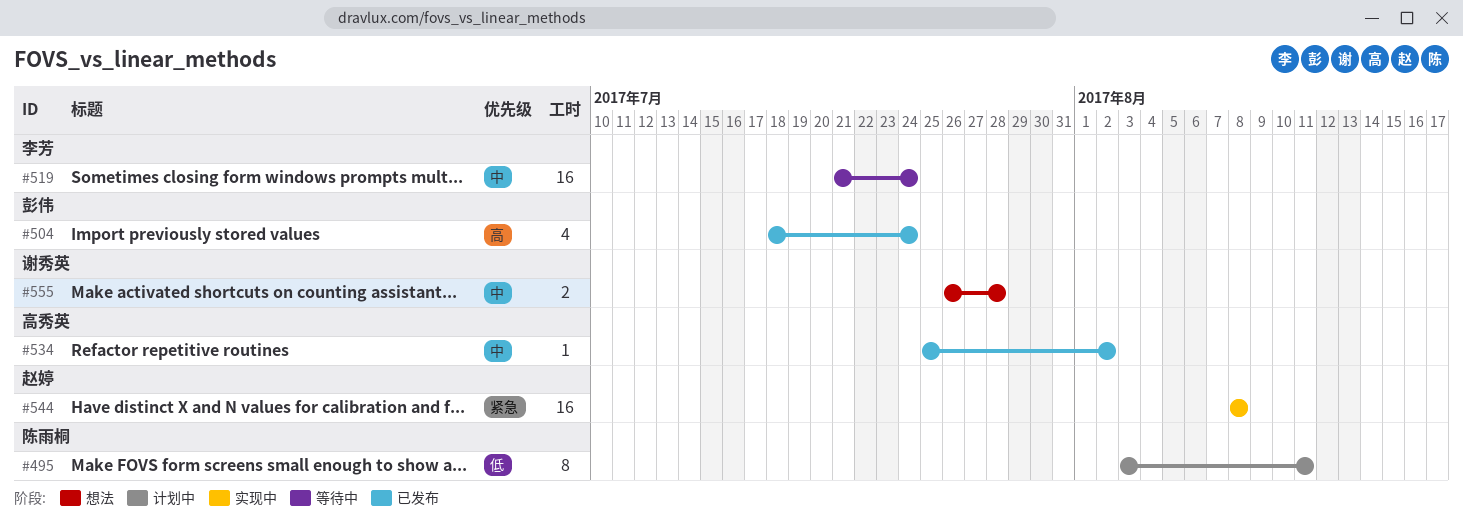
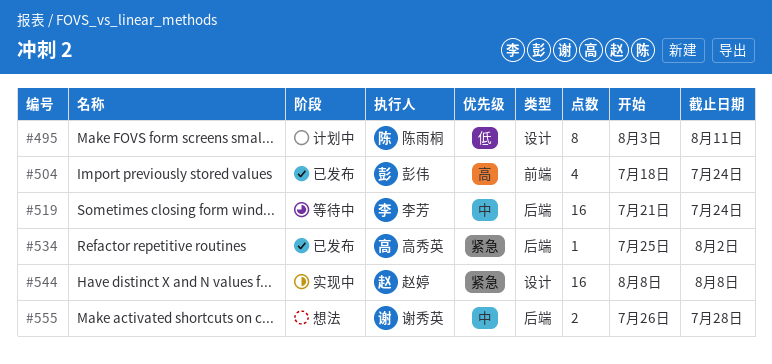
#534, priority: 中 -> 紧急

